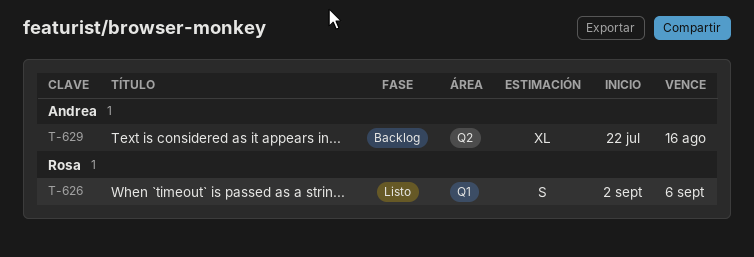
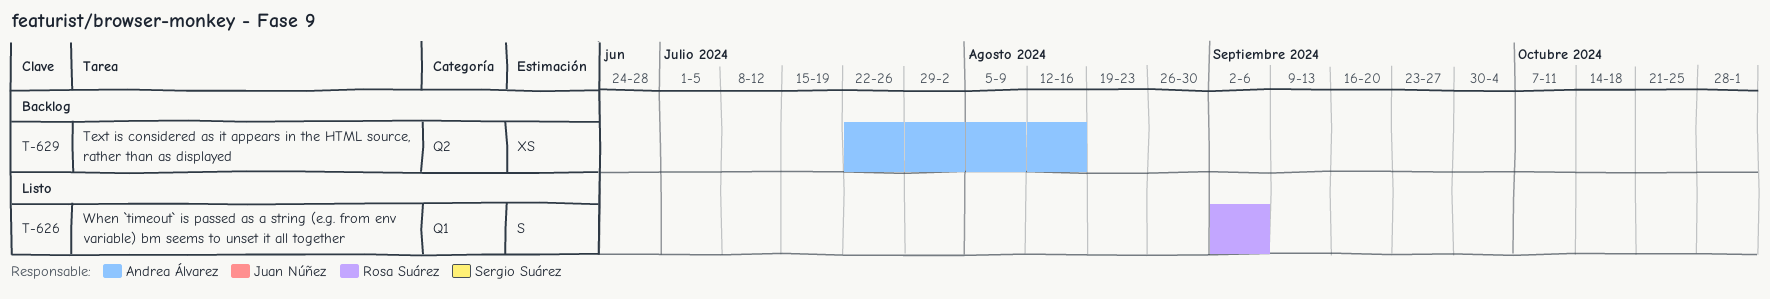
T-629, estimate: XL -> XS

